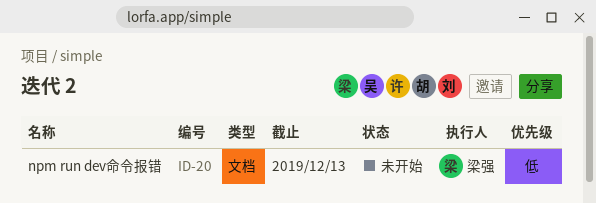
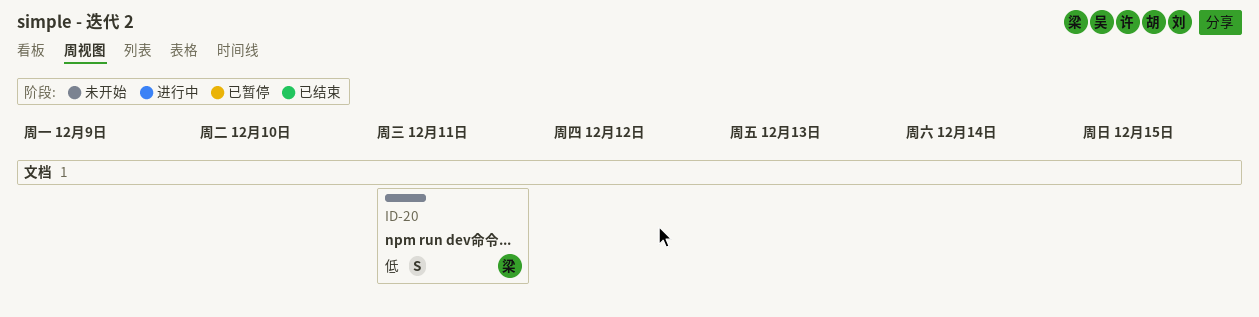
ID-20, due: Dec 13 -> Dec 11

